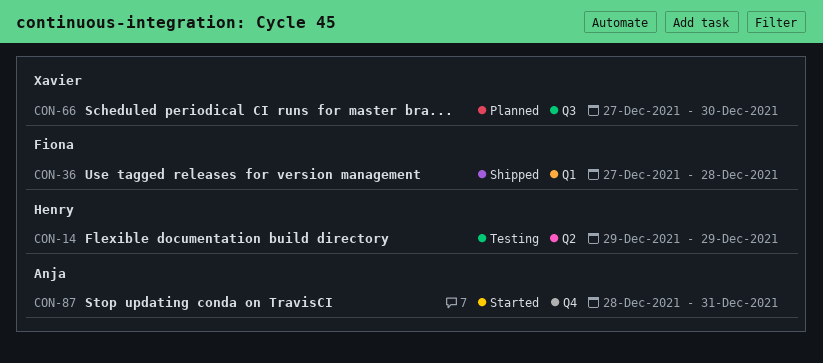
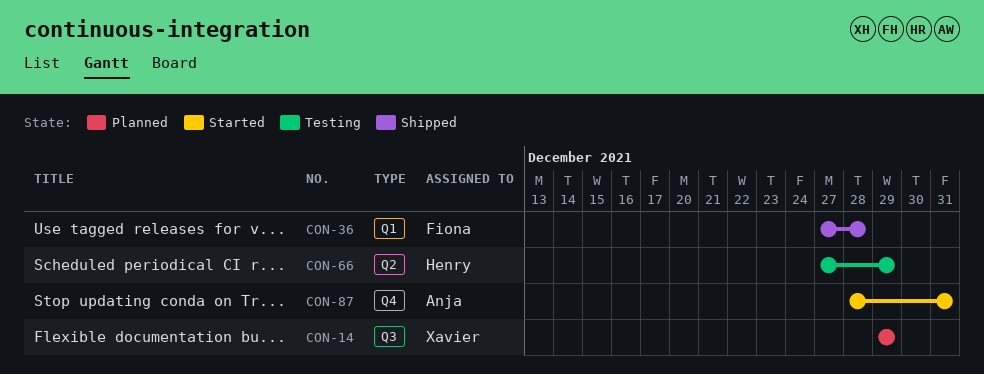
CON-14, status: Testing -> Planned
CON-14, owner: Henry -> Xavier
CON-14, label: Q2 -> Q3
CON-66, status: Planned -> Testing
CON-66, owner: Xavier -> Henry
CON-66, label: Q3 -> Q2
CON-66, due: Dec 30 -> Dec 29

